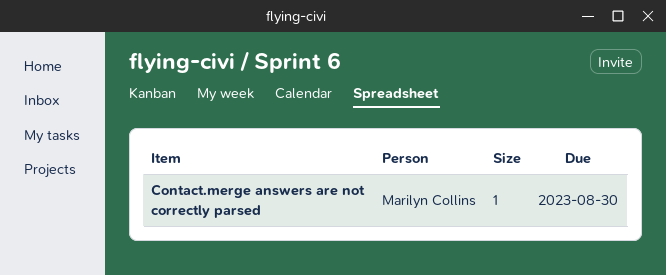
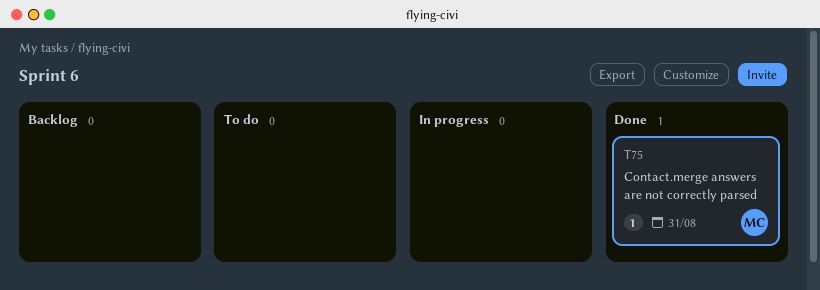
Contact.merge answers are not correctly parsed, due: Aug 30 -> Aug 31

